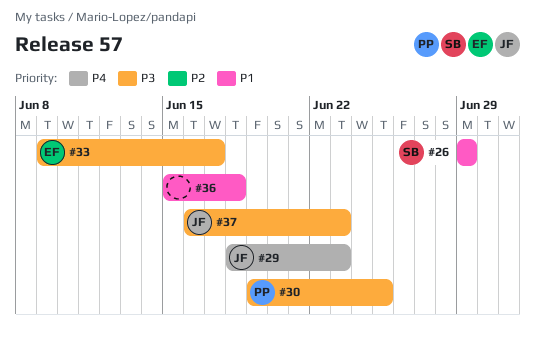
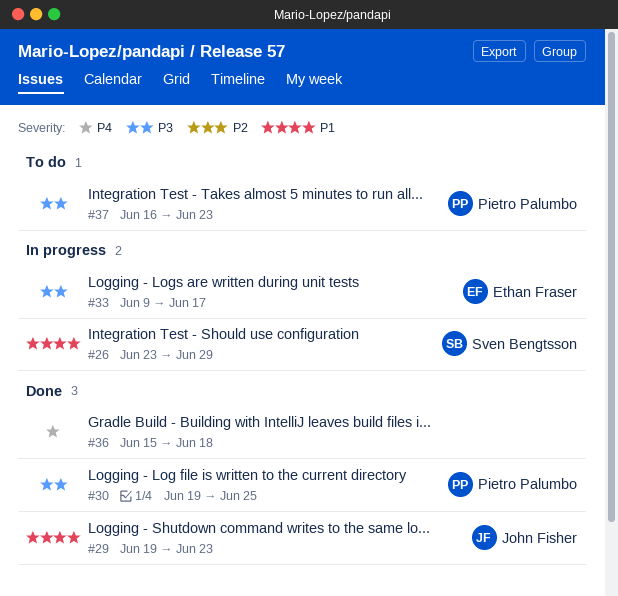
#26, start: Jun 29 -> Jun 23
#29, priority: P4 -> P1
#29, start: Jun 18 -> Jun 19
#36, priority: P1 -> P4
#37, owner: John Fisher -> Pietro Palumbo

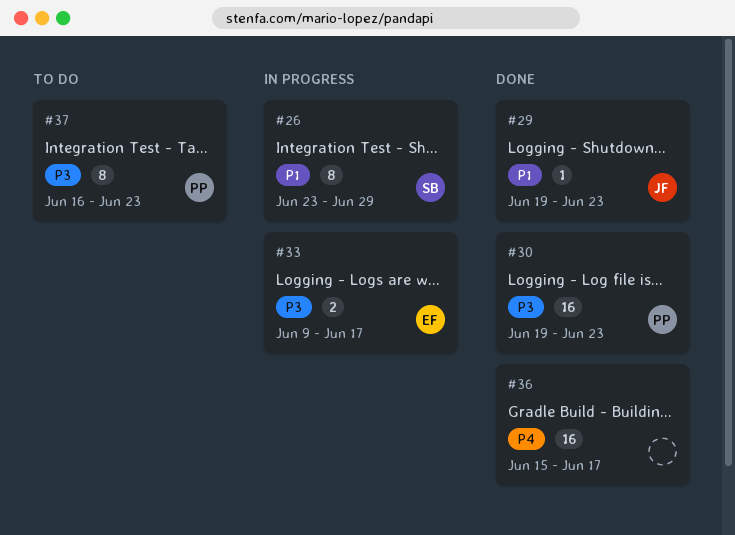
#30, due: Jun 25 -> Jun 23
#36, due: Jun 18 -> Jun 17

